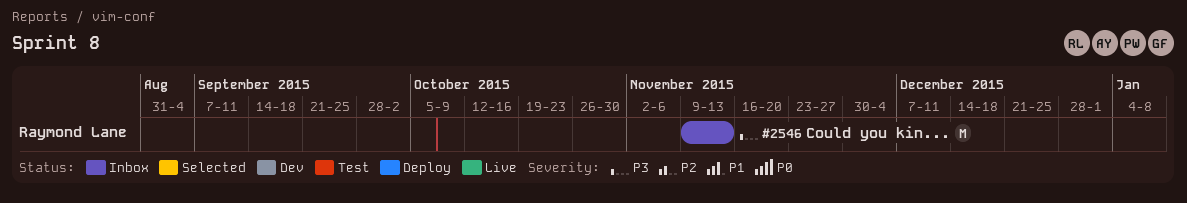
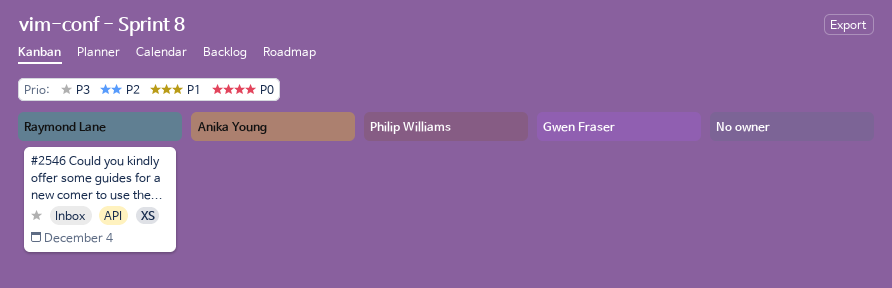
#2546, estimate: M -> XS
#2546, due: Nov 13 -> Dec 4

